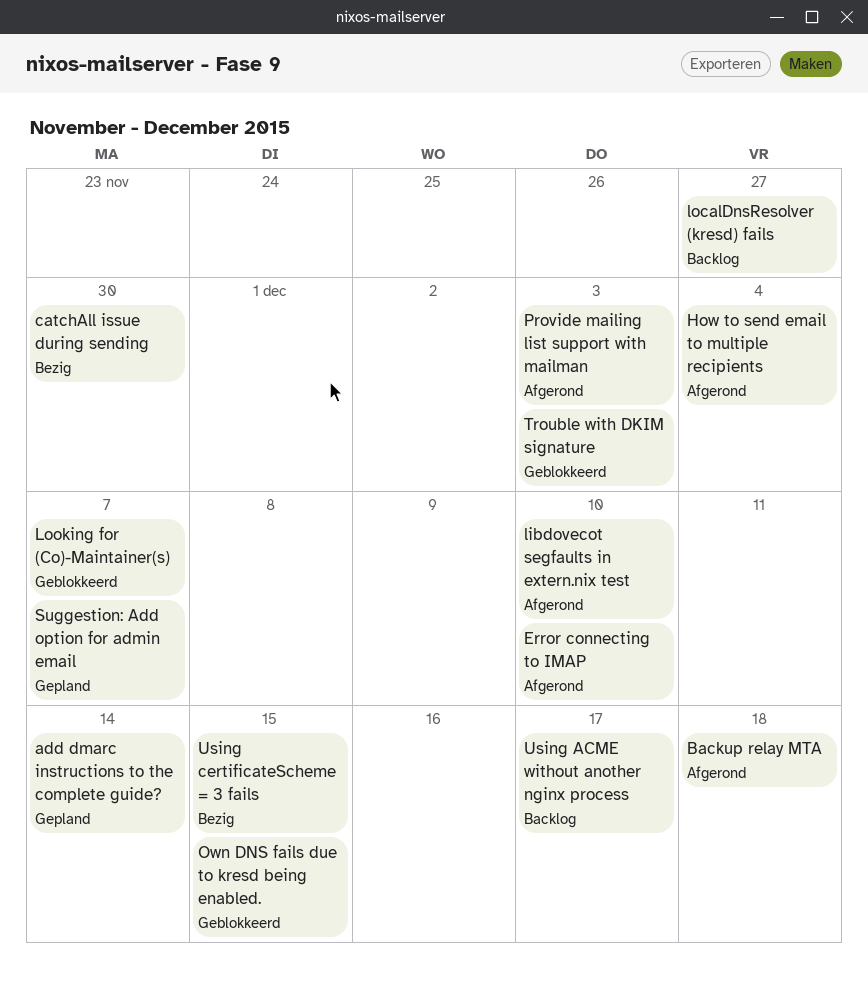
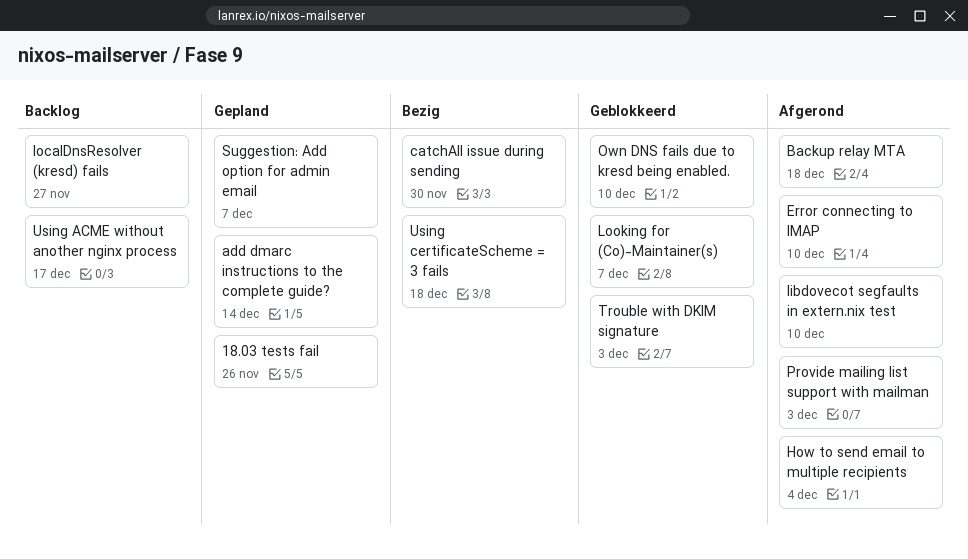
18.03 tests fail: none -> present
Own DNS fails due to kresd being enabled., due: Dec 15 -> Dec 10
Using certificateScheme = 3 fails, due: Dec 15 -> Dec 18

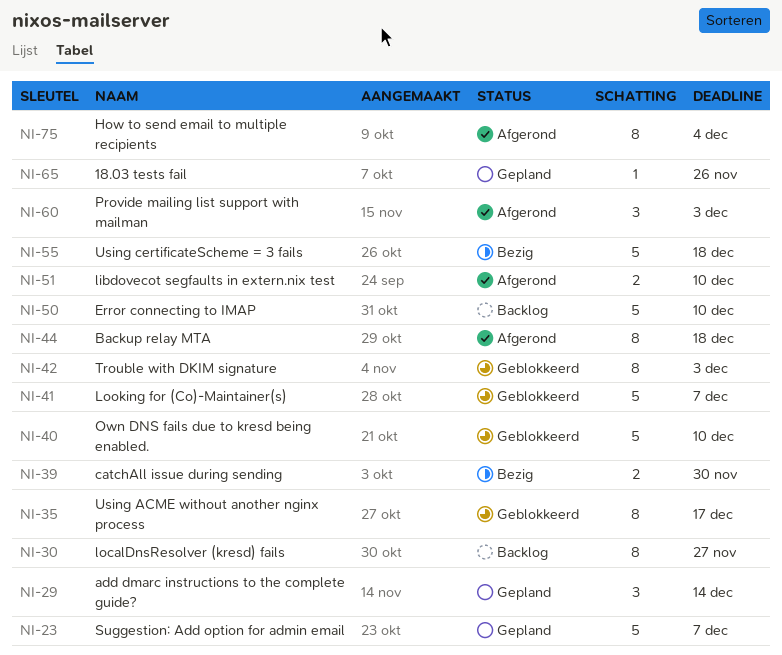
Error connecting to IMAP, status: Afgerond -> Backlog
Using ACME without another nginx process, status: Backlog -> Geblokkeerd

